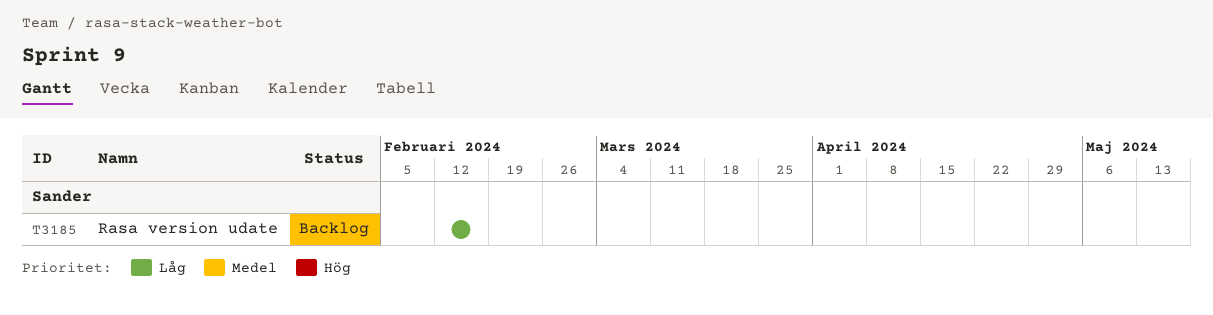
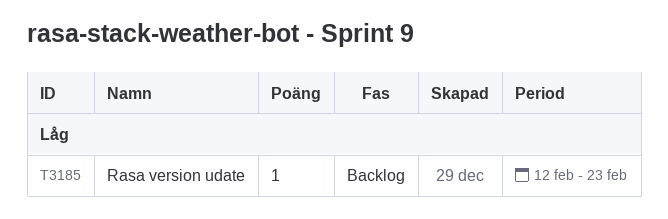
T3185, due: Feb 16 -> Feb 23

